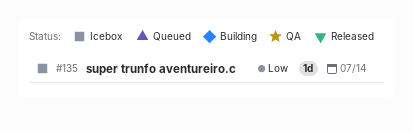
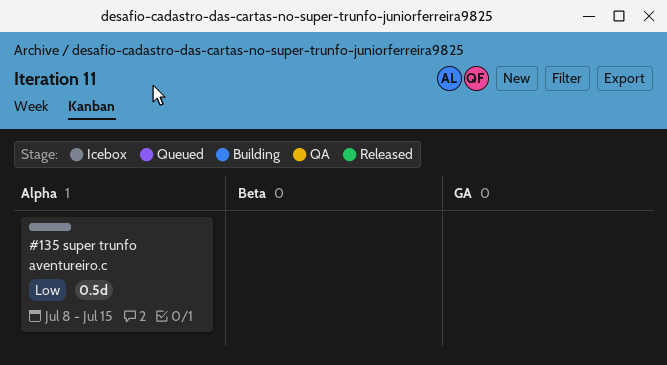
#135, estimate: 1d -> 0.5d
#135, due: Jul 14 -> Jul 15

